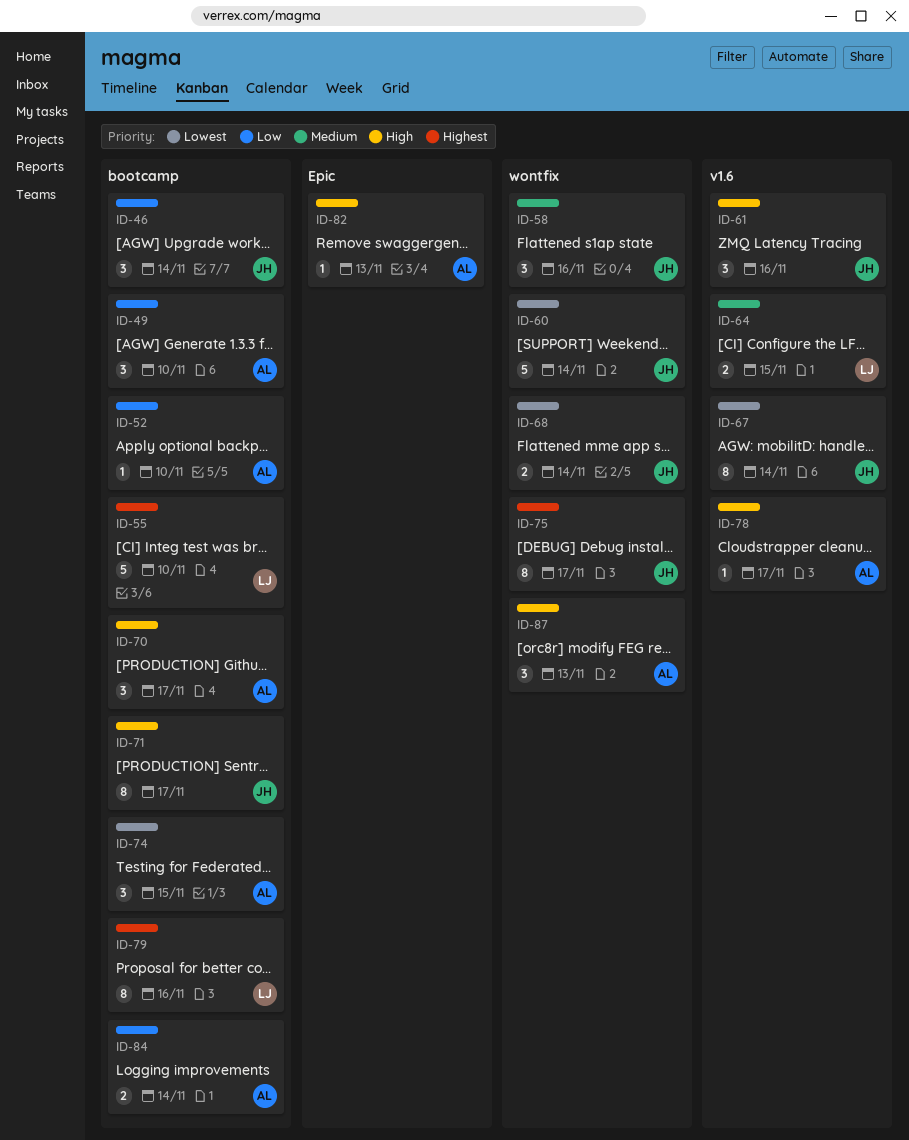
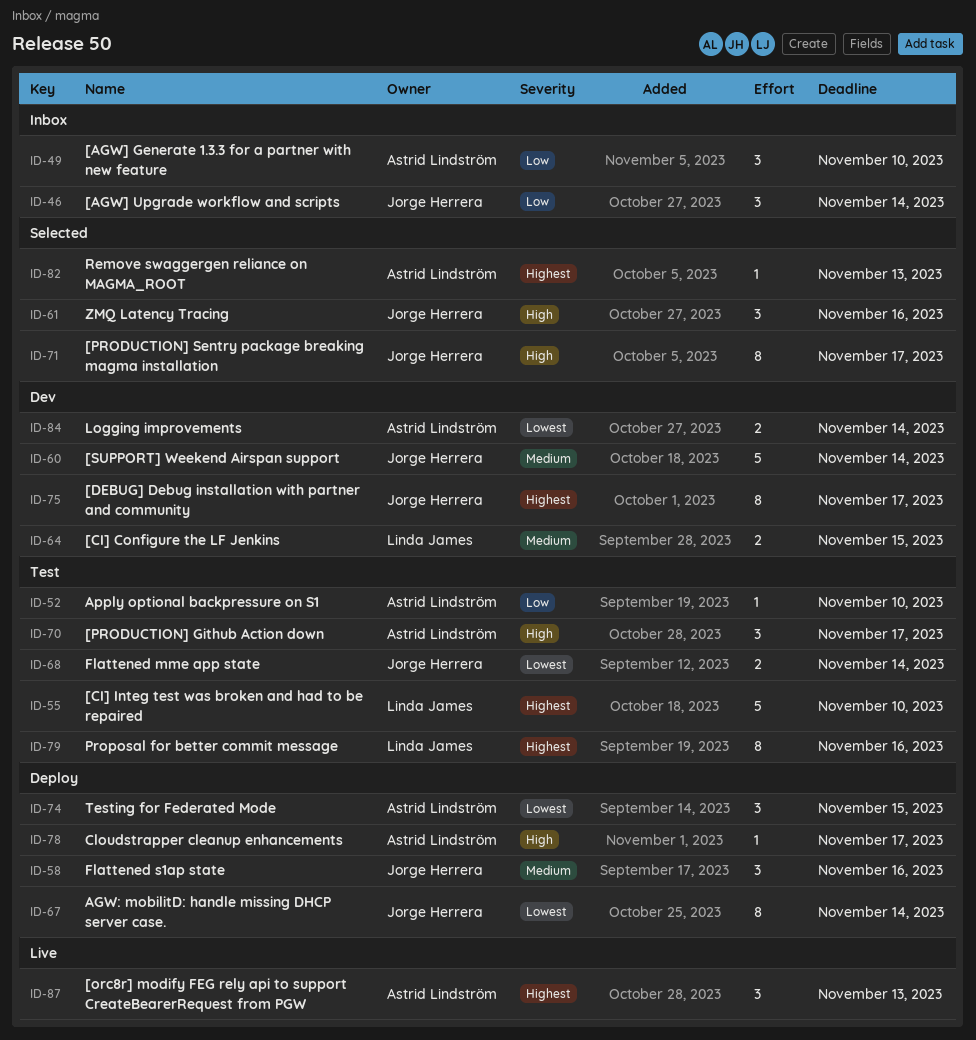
ID-60, priority: Lowest -> Medium
ID-82, priority: High -> Highest
ID-84, priority: Low -> Lowest
ID-87, priority: High -> Highest

